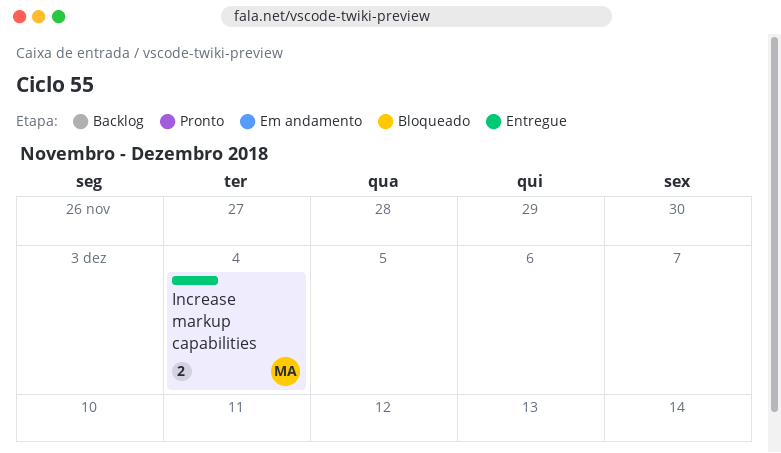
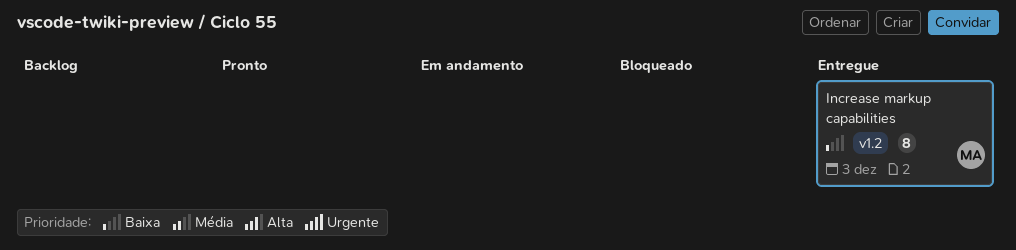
Increase markup capabilities, estimate: 2 -> 8
Increase markup capabilities, due: Dec 4 -> Dec 3

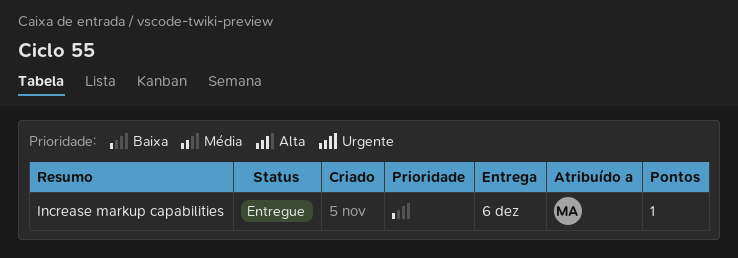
Increase markup capabilities, estimate: 8 -> 1
Increase markup capabilities, due: Dec 3 -> Dec 6

